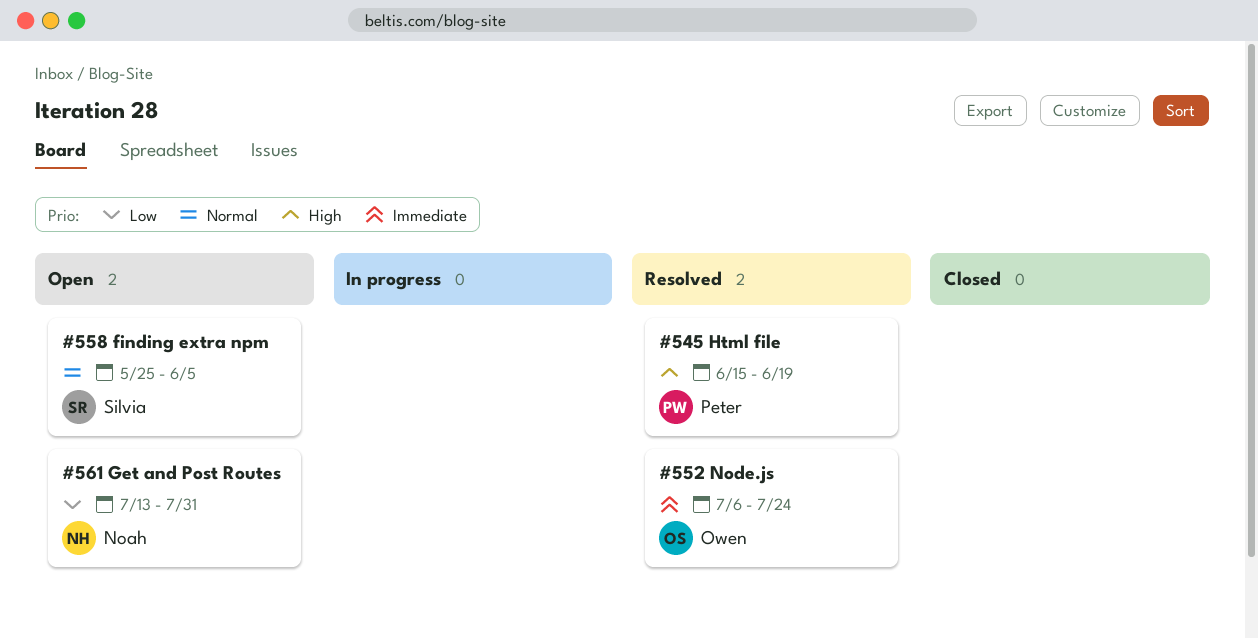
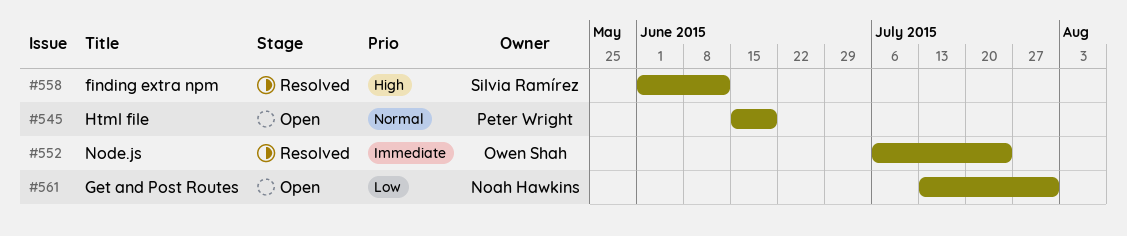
#545, status: Resolved -> Open
#545, priority: High -> Normal
#558, status: Open -> Resolved
#558, priority: Normal -> High
#558, start: May 25 -> Jun 1
#558, due: Jun 5 -> Jun 12

